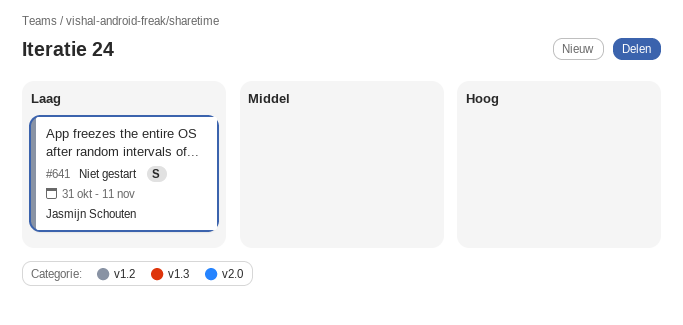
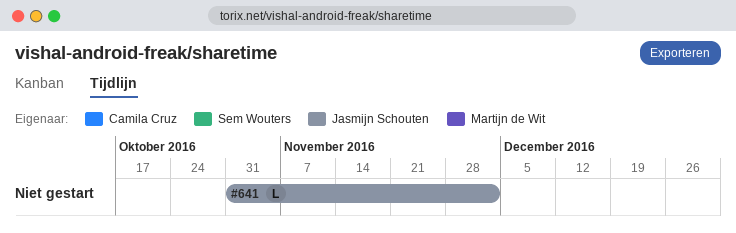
#641, estimate: S -> L
#641, due: Nov 11 -> Dec 2

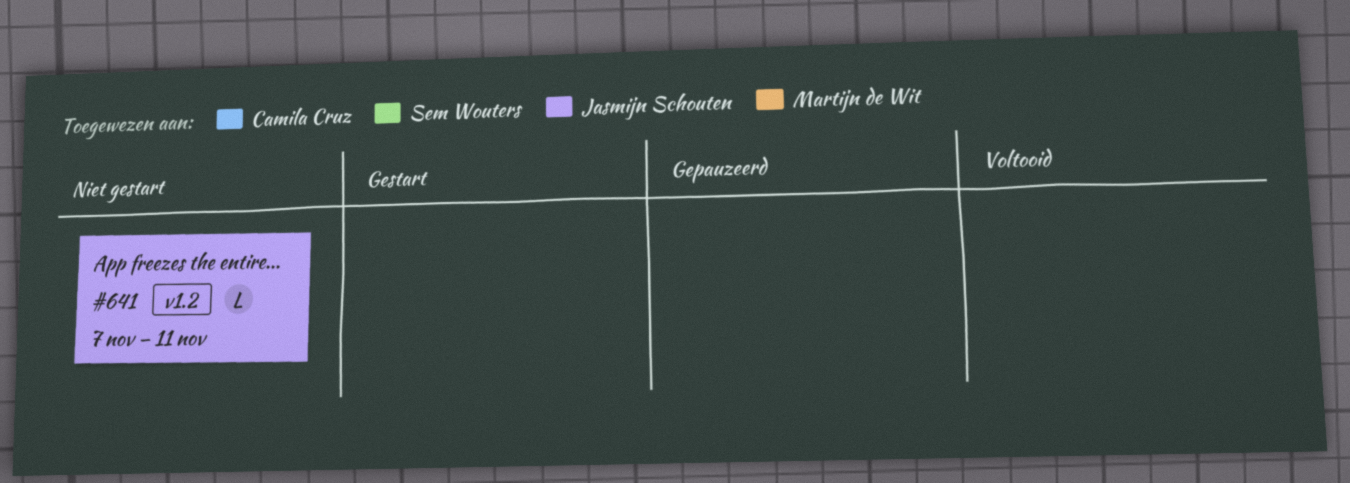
#641, start: Oct 31 -> Nov 7
#641, due: Dec 2 -> Nov 11

